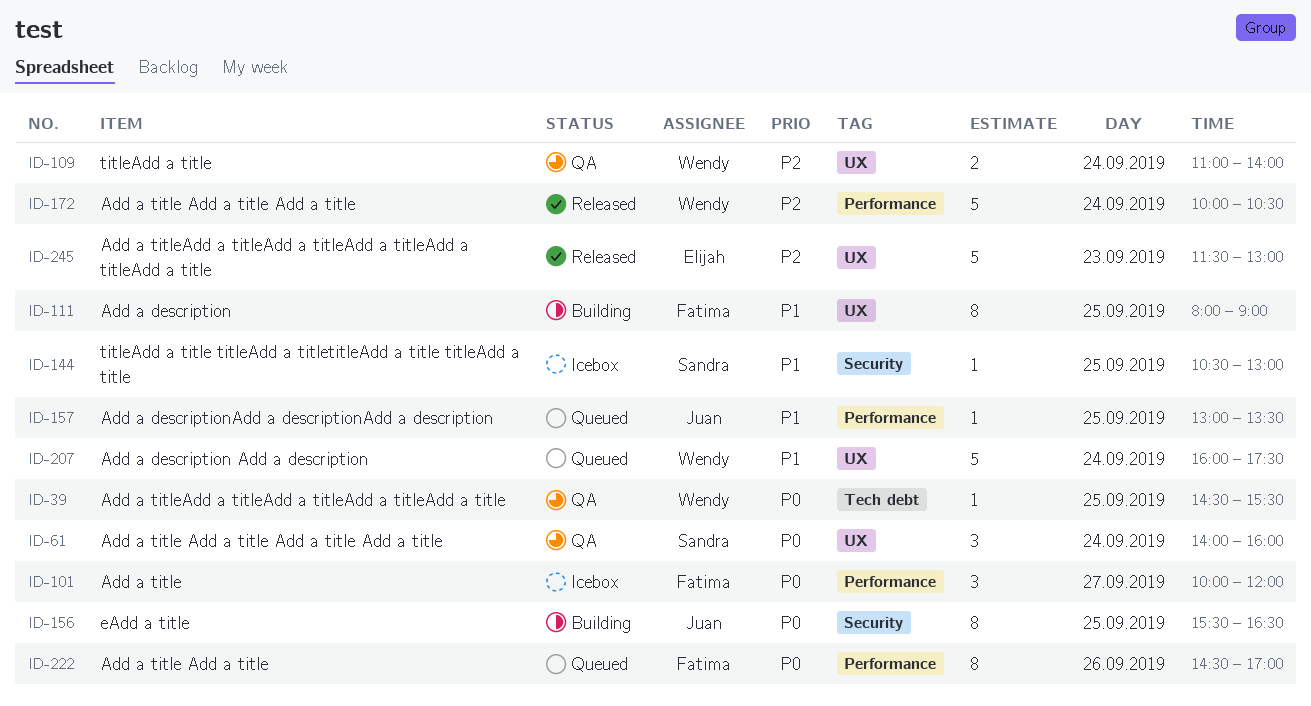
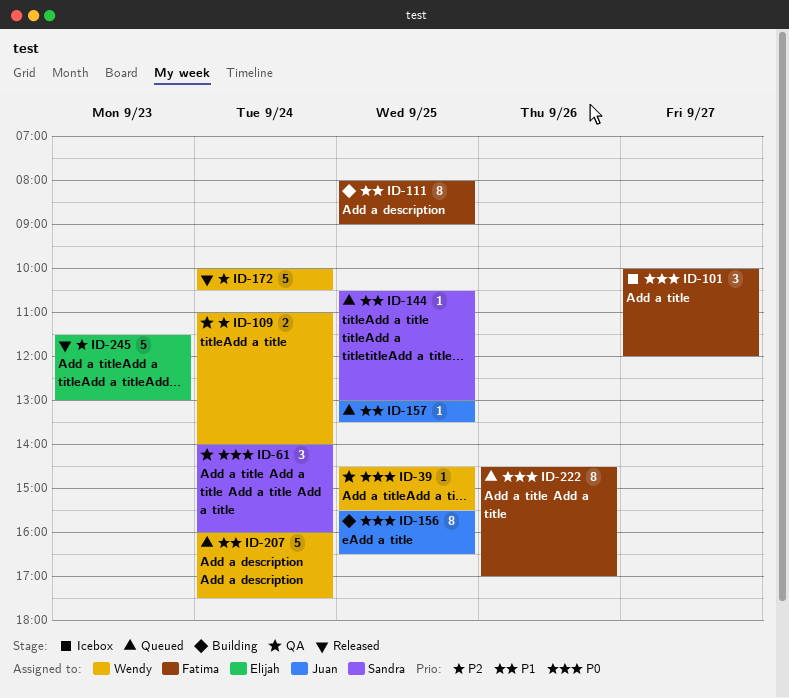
ID-144, status: Icebox -> Queued

